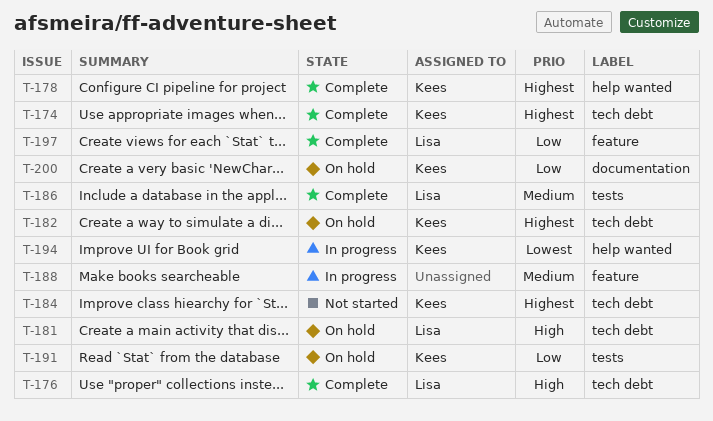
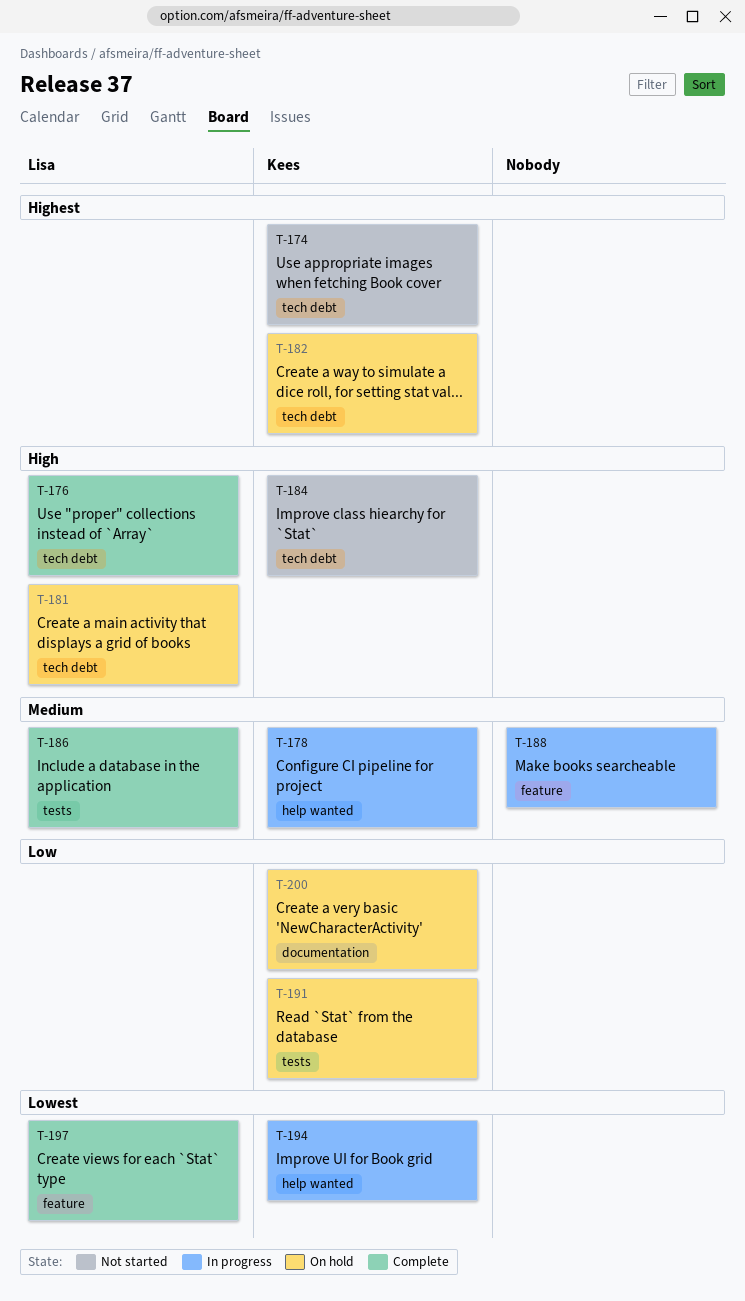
T-174, status: Complete -> Not started
T-178, status: Complete -> In progress
T-178, priority: Highest -> Medium
T-184, priority: Highest -> High
T-197, priority: Low -> Lowest

